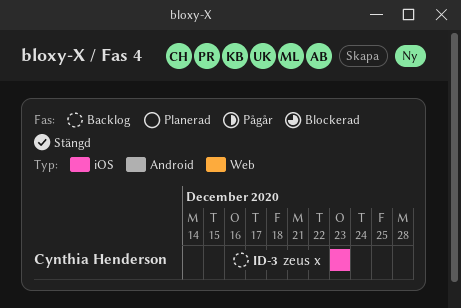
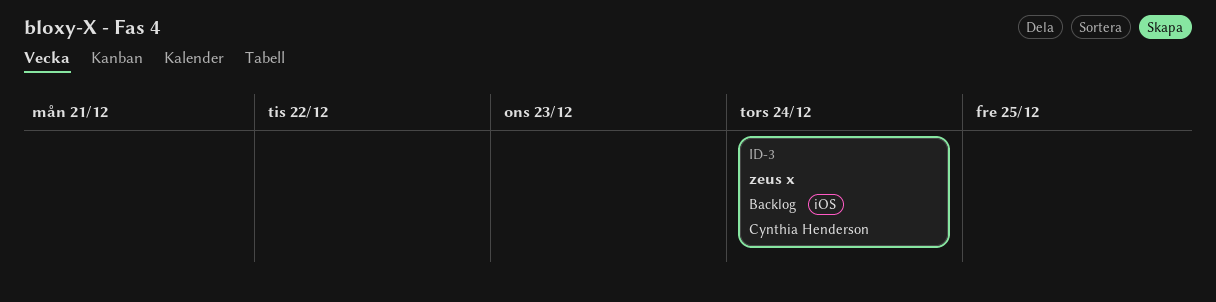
ID-3, due: Dec 23 -> Dec 24

